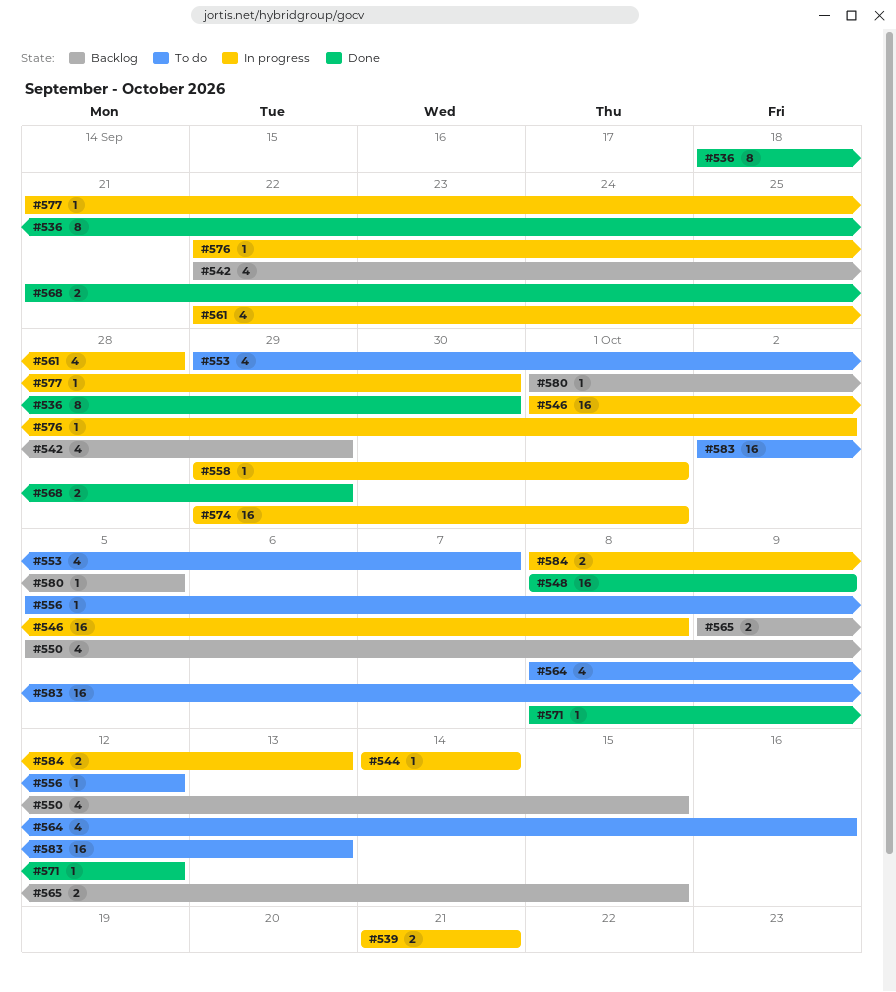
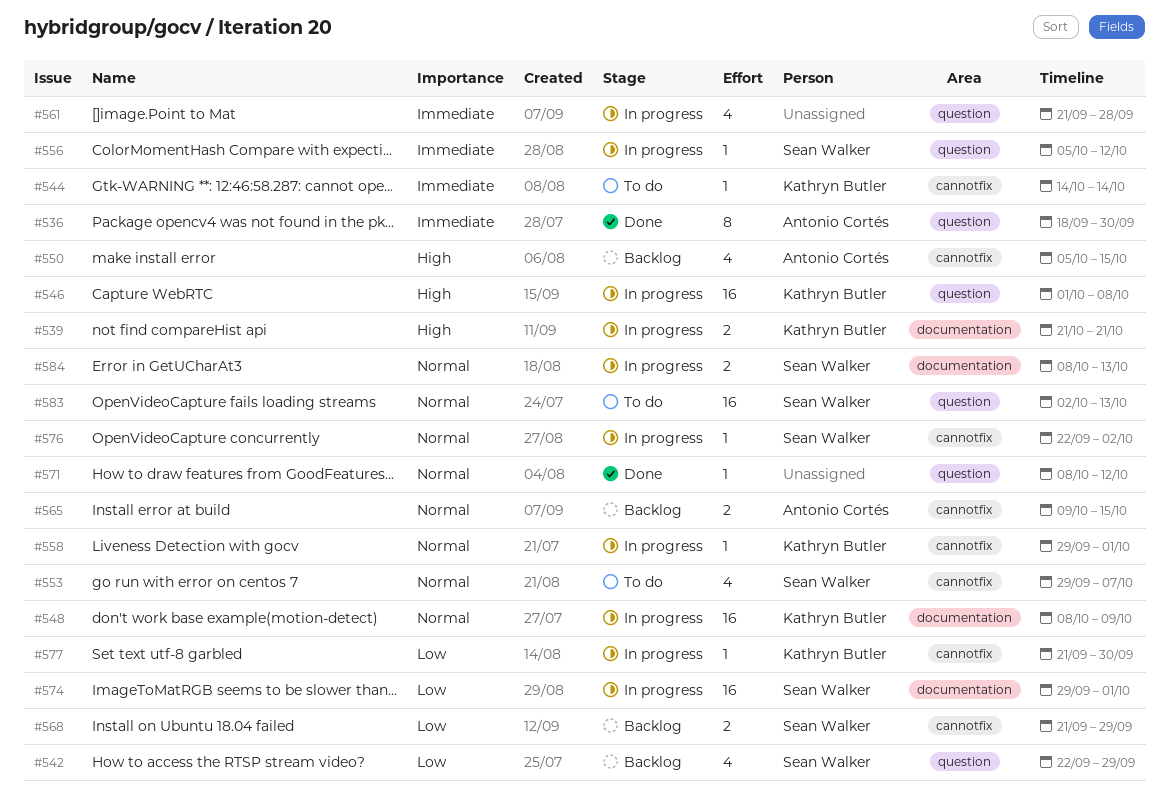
#544, status: In progress -> To do
#548, status: Done -> In progress
#556, status: To do -> In progress
#561, start: Sep 22 -> Sep 21
#564: present -> none
#568, status: Done -> Backlog
#580: present -> none

